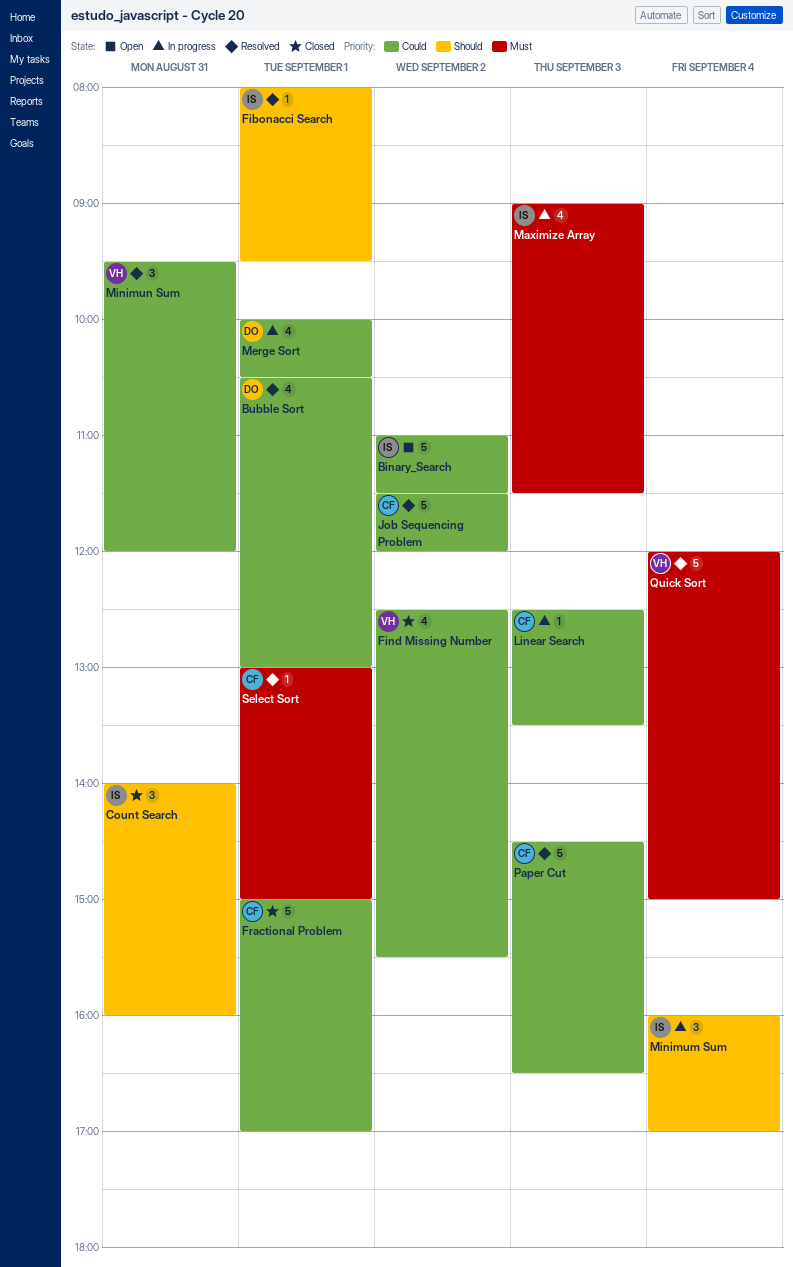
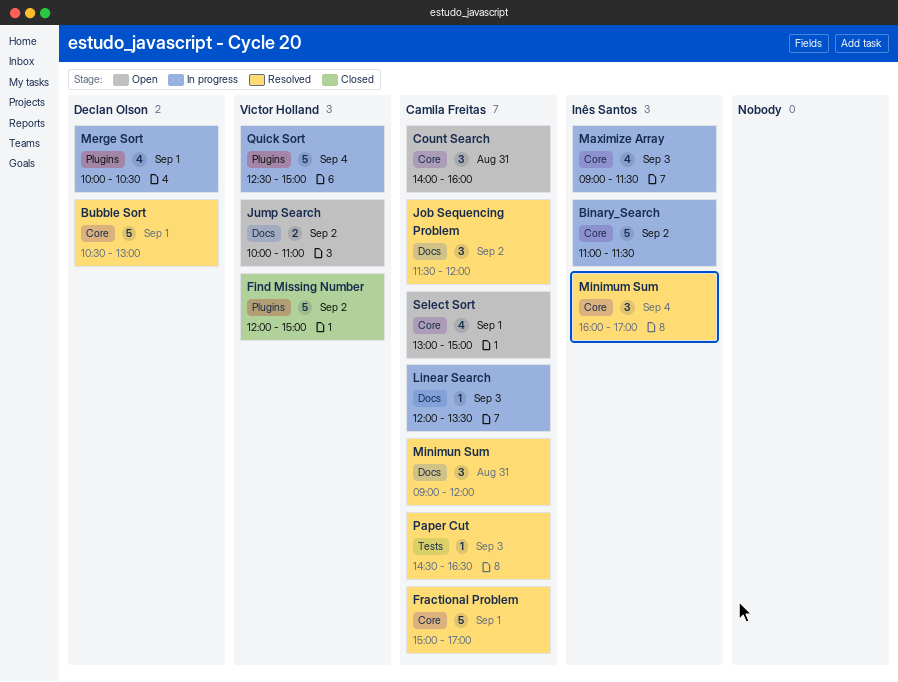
Binary_Search, status: Open -> In progress
Bubble Sort, estimate: 4 -> 5
Count Search, status: Closed -> Open
Count Search, owner: Inês Santos -> Camila Freitas
Fibonacci Search: present -> none
Find Missing Number, estimate: 4 -> 5
Find Missing Number, begins: 12:30 -> 12:00
Find Missing Number, ends: 15:30 -> 15:00
Fractional Problem, status: Closed -> Resolved
Job Sequencing Problem, estimate: 5 -> 3
Jump Search: none -> present
Linear Search, begins: 12:30 -> 12:00
Minimum Sum, status: In progress -> Resolved
Minimun Sum, owner: Victor Holland -> Camila Freitas
Minimun Sum, begins: 09:30 -> 09:00
Paper Cut, estimate: 5 -> 1
Quick Sort, status: Resolved -> In progress
Quick Sort, begins: 12:00 -> 12:30
Select Sort, status: Resolved -> Open
Select Sort, estimate: 1 -> 4

